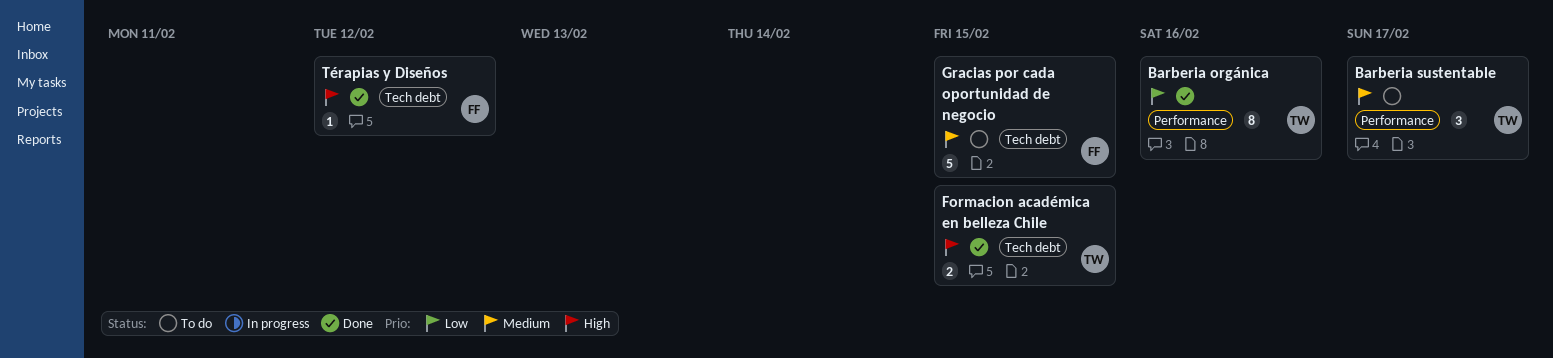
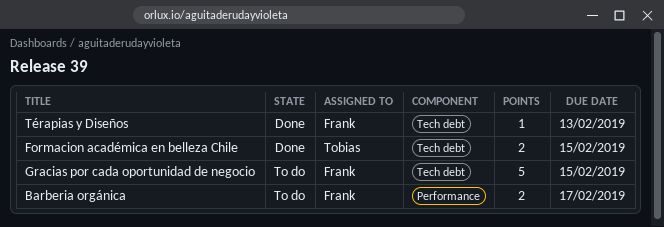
Barberia orgánica, status: Done -> To do
Barberia orgánica, owner: Tobias -> Frank
Barberia orgánica, estimate: 8 -> 2
Barberia orgánica, due: Feb 16 -> Feb 17
Barberia sustentable: present -> none
Térapias y Diseños, due: Feb 12 -> Feb 13

